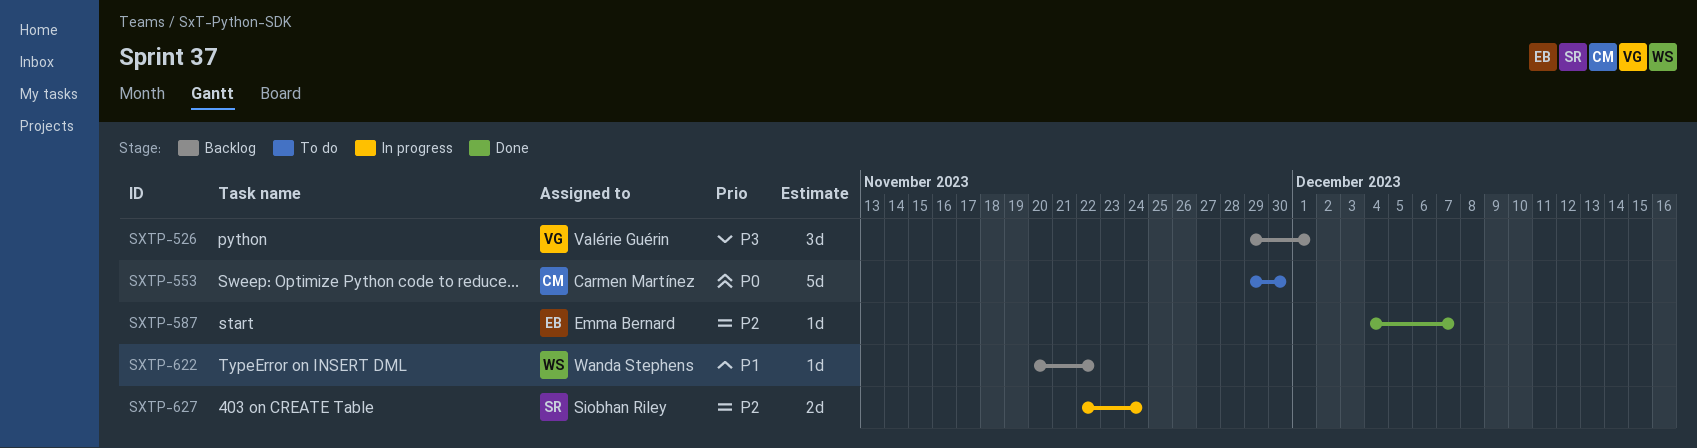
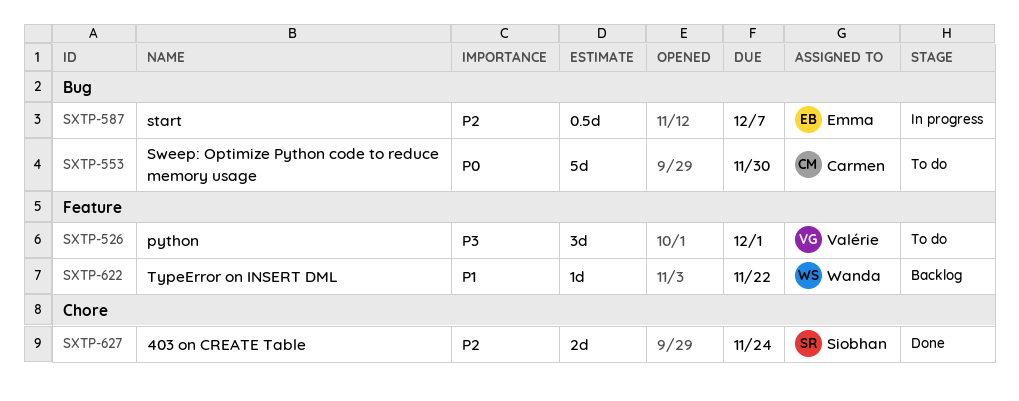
SXTP-526, status: Backlog -> To do
SXTP-587, status: Done -> In progress
SXTP-587, estimate: 1d -> 0.5d
SXTP-627, status: In progress -> Done

